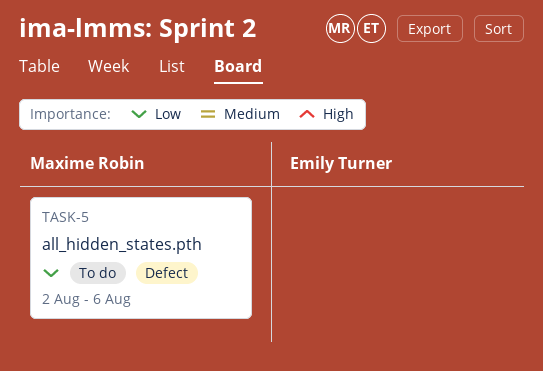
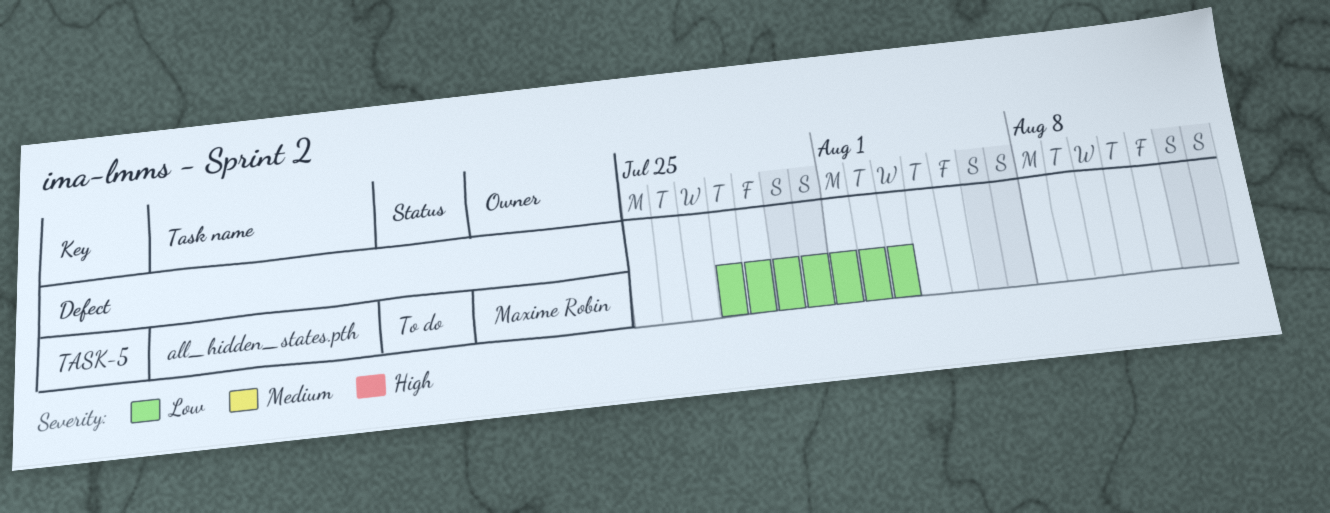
TASK-5, start: Aug 2 -> Jul 28
TASK-5, due: Aug 6 -> Aug 3

